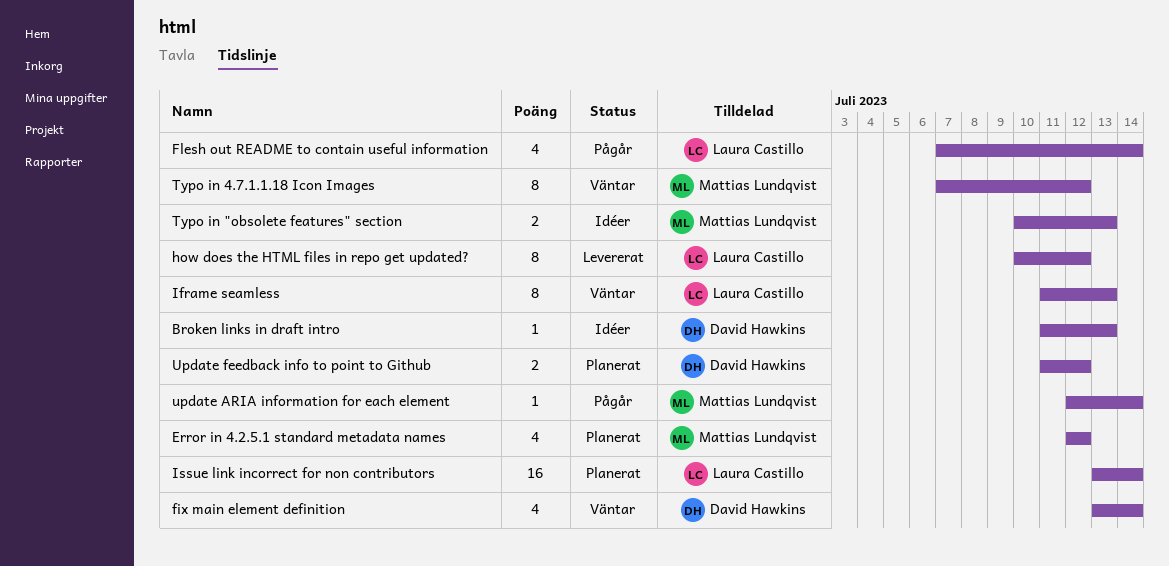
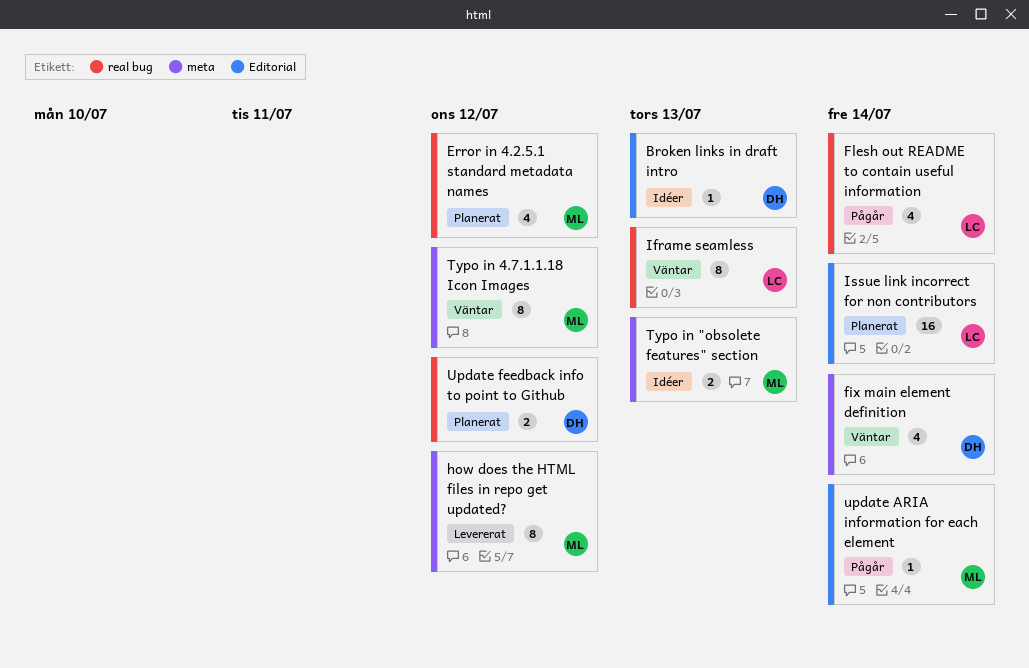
how does the HTML files in repo get updated?, owner: Laura Castillo -> Mattias Lundqvist

